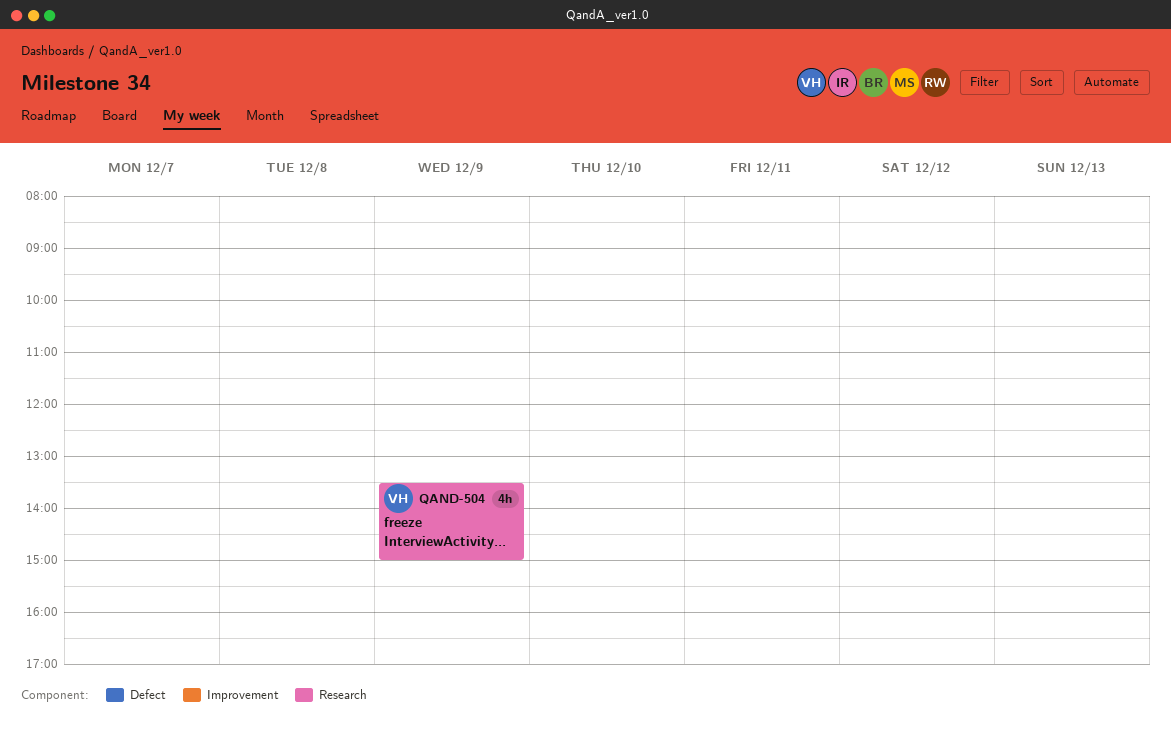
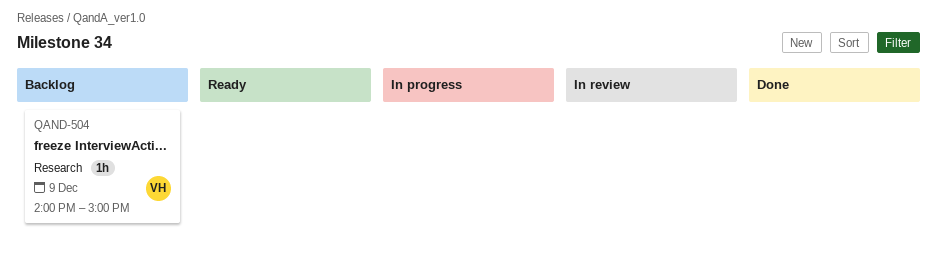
QAND-504, estimate: 4h -> 1h
QAND-504, begins: 13:30 -> 14:00

